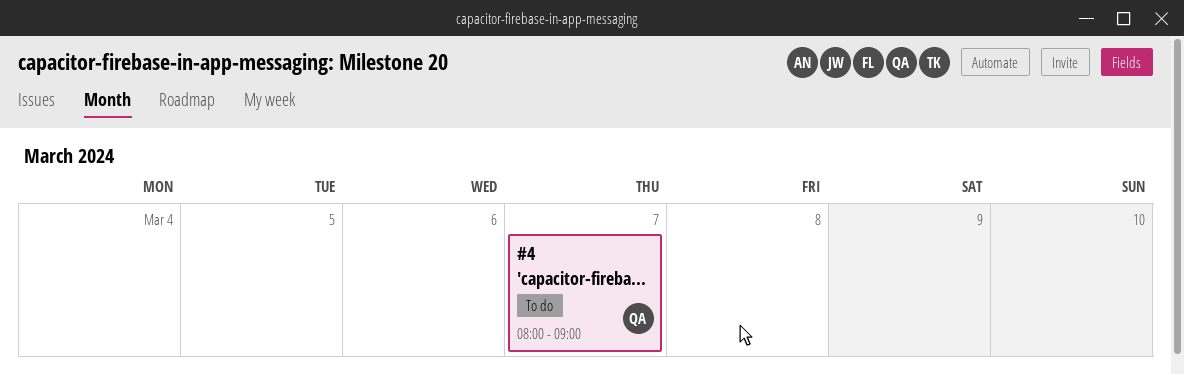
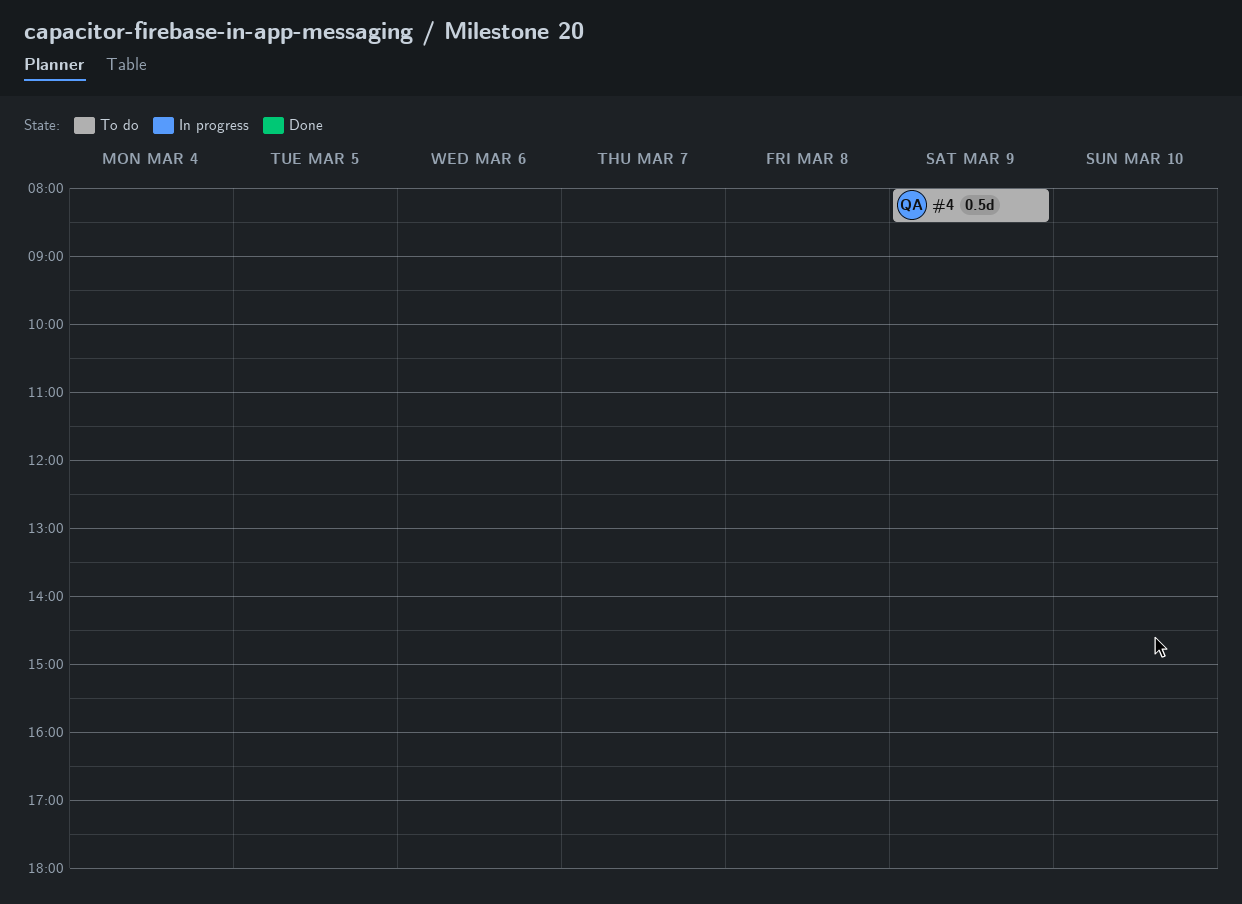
#4, day: Mar 7 -> Mar 9
#4, ends: 09:00 -> 08:30

